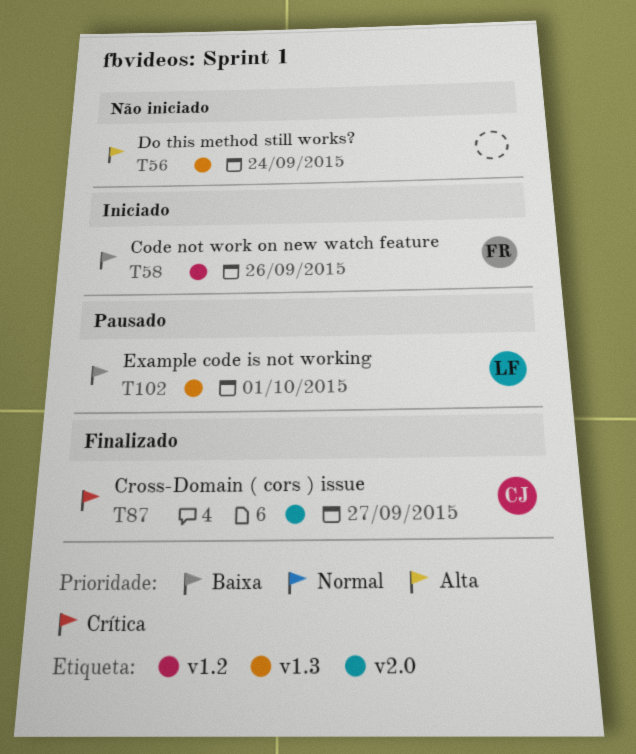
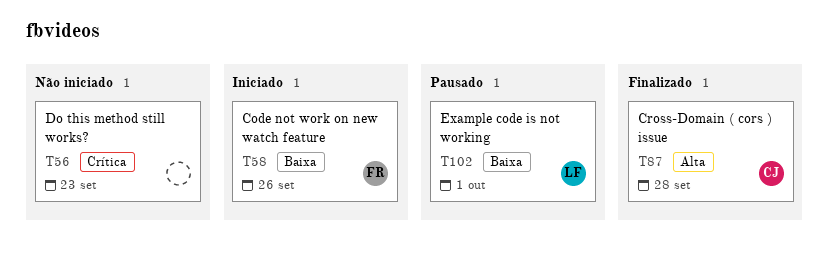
T56, priority: Alta -> Crítica
T56, due: Sep 24 -> Sep 23
T87, priority: Crítica -> Alta
T87, due: Sep 27 -> Sep 28

